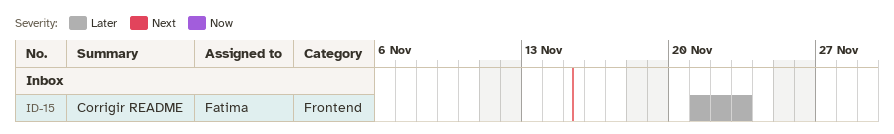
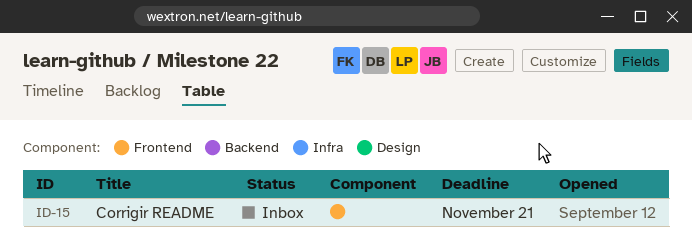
ID-15, due: Nov 23 -> Nov 21

